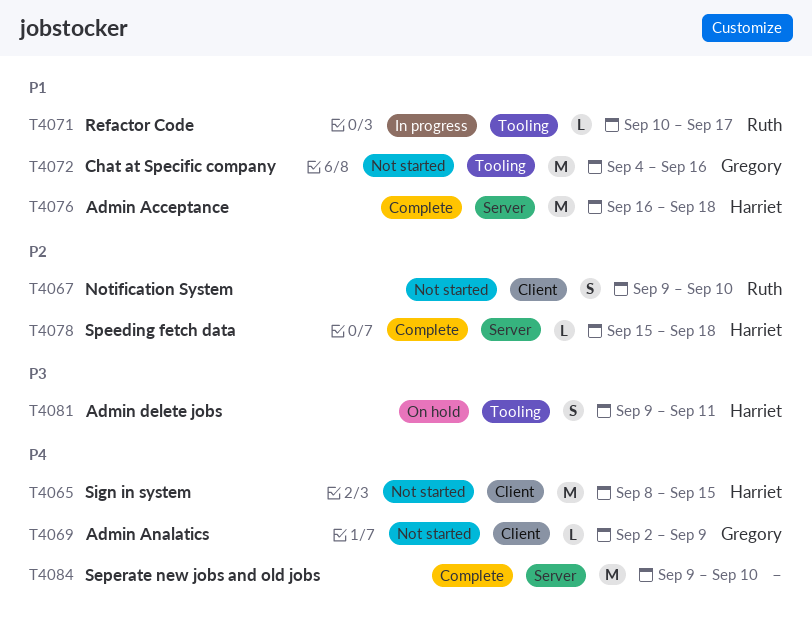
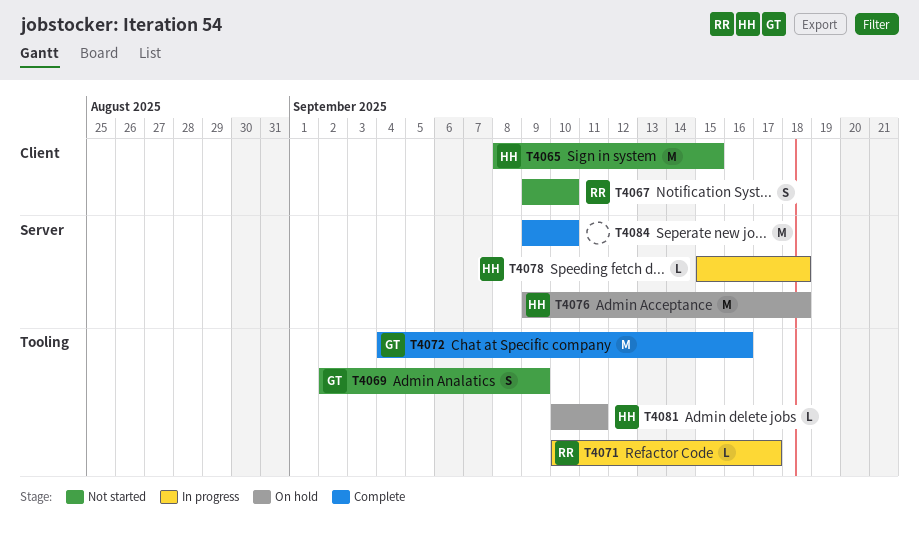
T4069, label: Client -> Tooling
T4069, estimate: L -> S
T4072, status: Not started -> Complete
T4076, status: Complete -> On hold
T4076, start: Sep 16 -> Sep 9
T4078, status: Complete -> In progress
T4081, estimate: S -> L
T4081, start: Sep 9 -> Sep 10

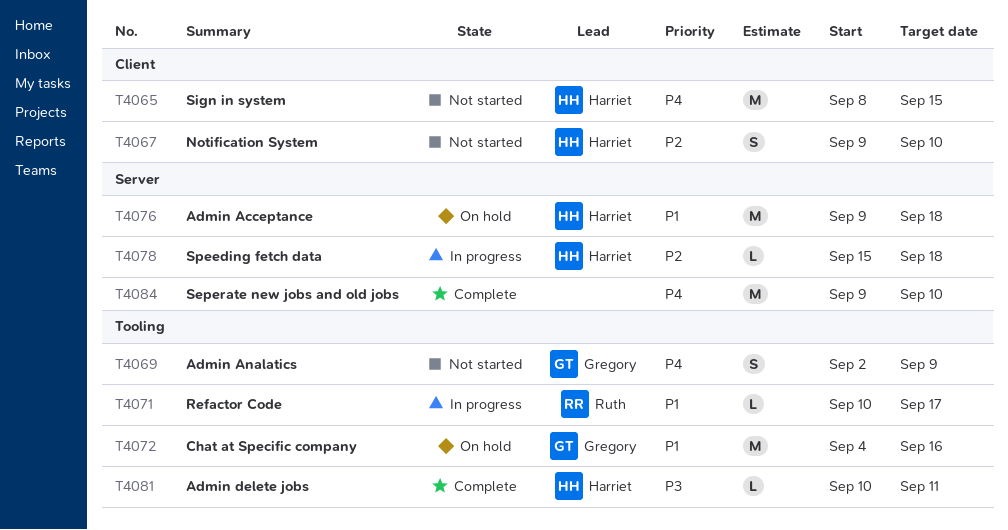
T4067, owner: Ruth -> Harriet
T4072, status: Complete -> On hold
T4081, status: On hold -> Complete

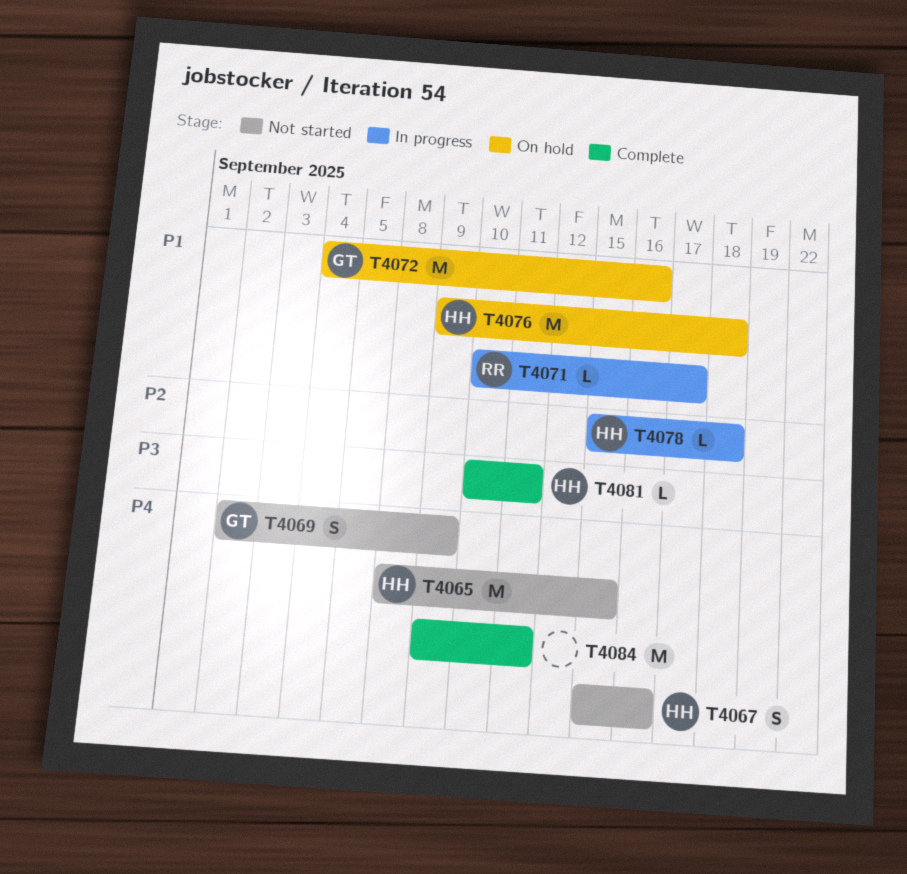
T4067, priority: P2 -> P4
T4067, start: Sep 9 -> Sep 15
T4067, due: Sep 10 -> Sep 16
T4084, due: Sep 10 -> Sep 11

